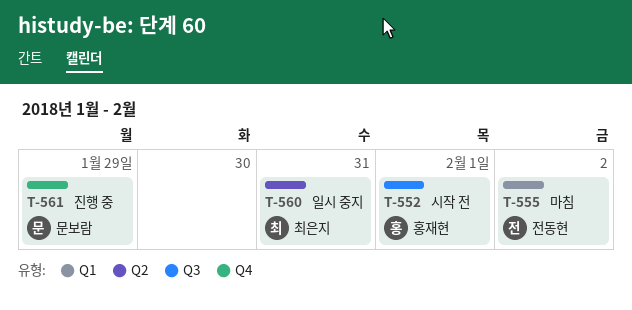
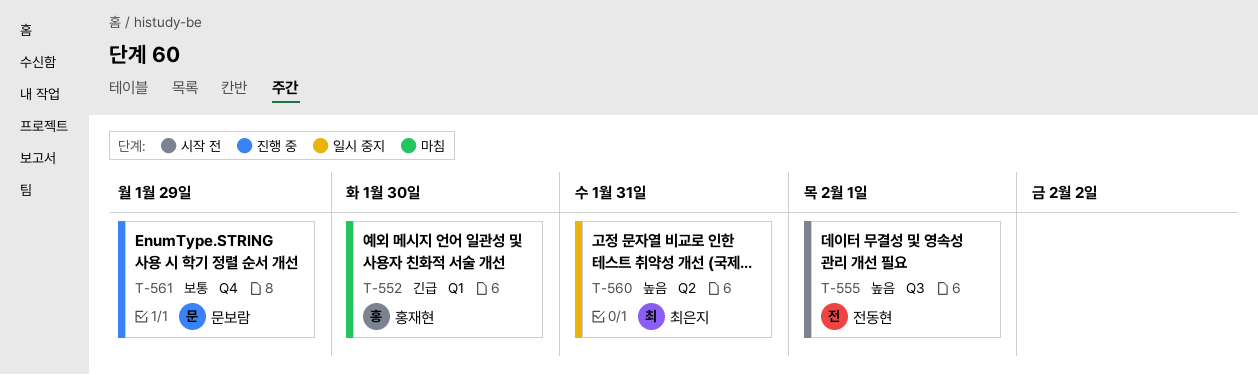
T-552, status: 시작 전 -> 마침
T-552, label: Q3 -> Q1
T-552, due: Feb 1 -> Jan 30
T-555, status: 마침 -> 시작 전
T-555, label: Q1 -> Q3
T-555, due: Feb 2 -> Feb 1

